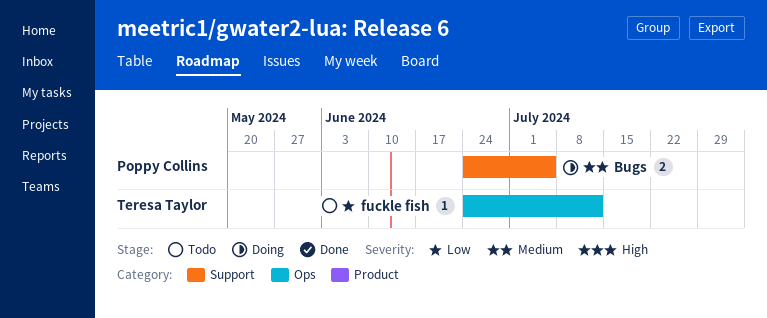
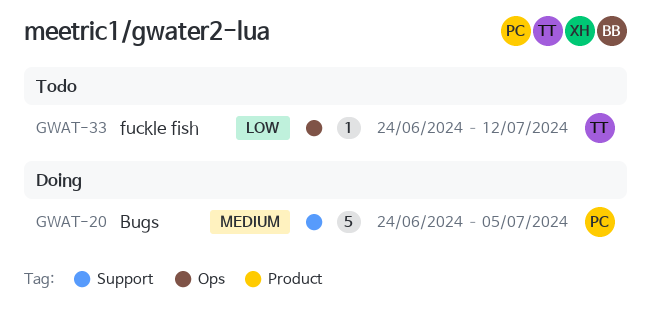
Bugs, estimate: 2 -> 5

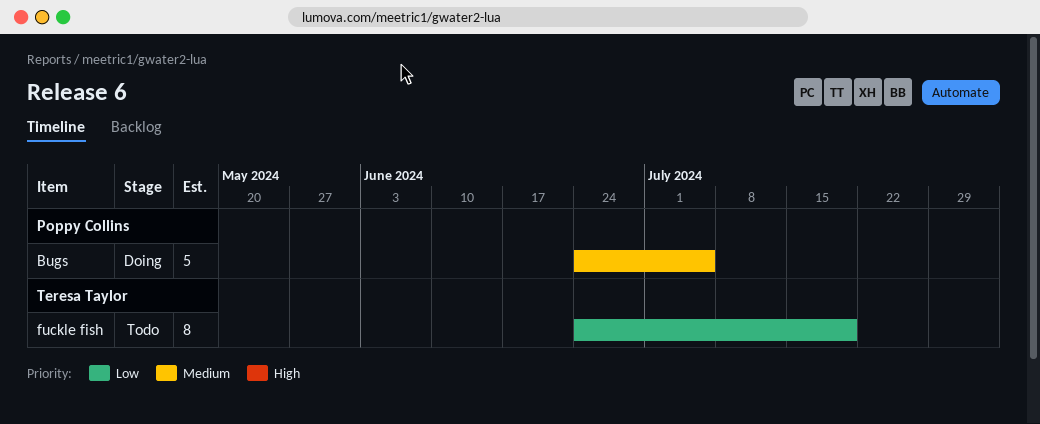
fuckle fish, estimate: 1 -> 8
fuckle fish, due: Jul 12 -> Jul 19

